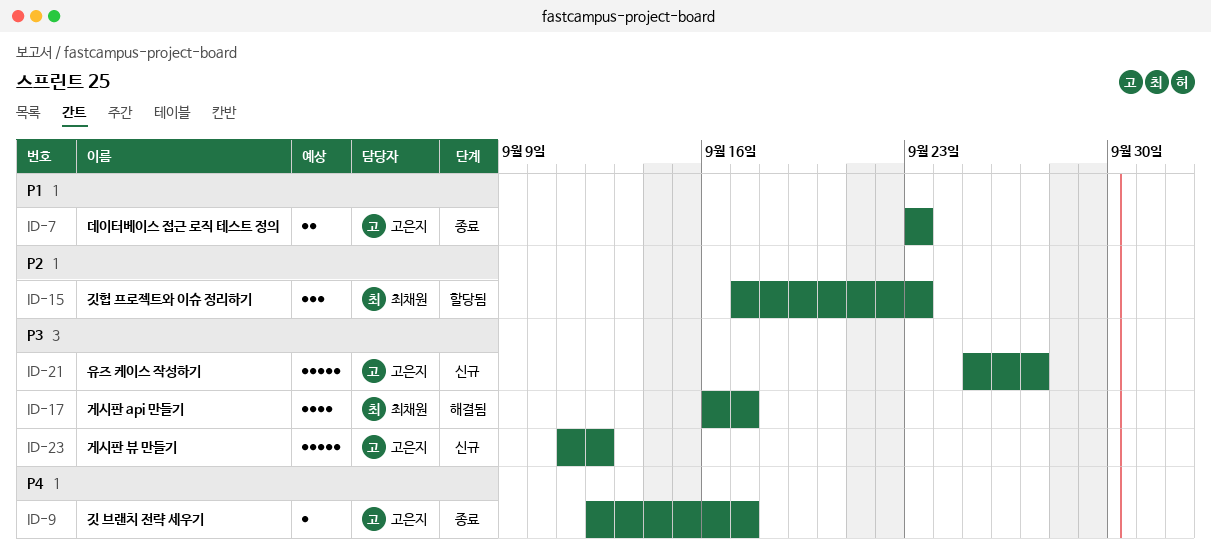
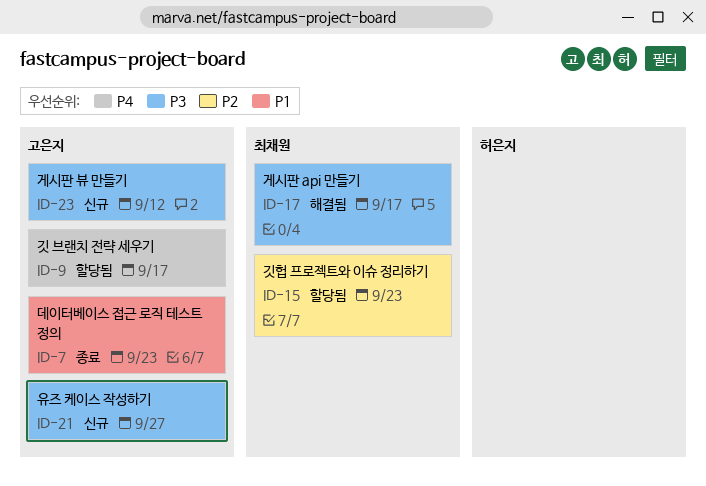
ID-9, status: 종료 -> 할당됨

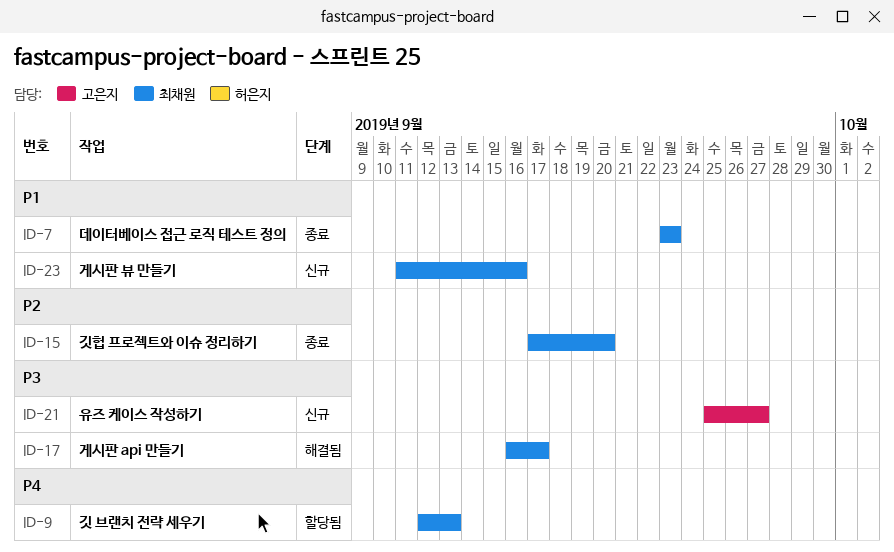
ID-7, owner: 고은지 -> 최채원
ID-9, owner: 고은지 -> 최채원
ID-9, due: Sep 17 -> Sep 13
ID-15, status: 할당됨 -> 종료
ID-15, due: Sep 23 -> Sep 20
ID-23, owner: 고은지 -> 최채원
ID-23, priority: P3 -> P1
ID-23, due: Sep 12 -> Sep 16

